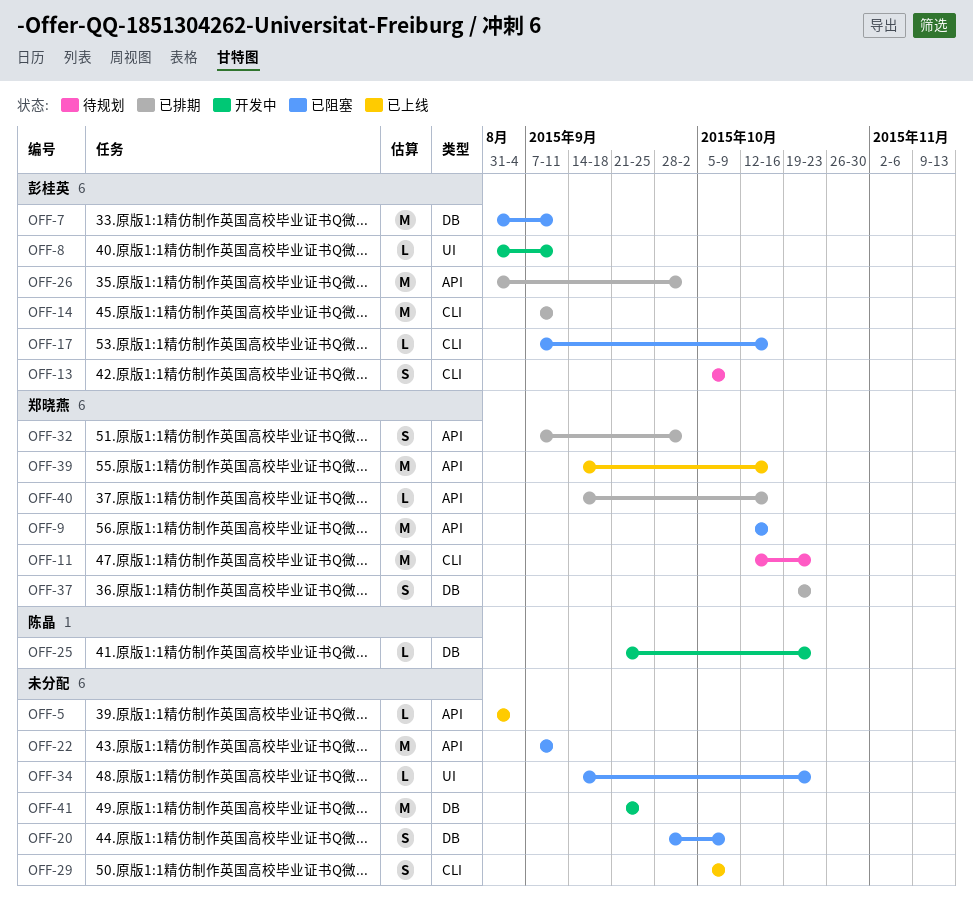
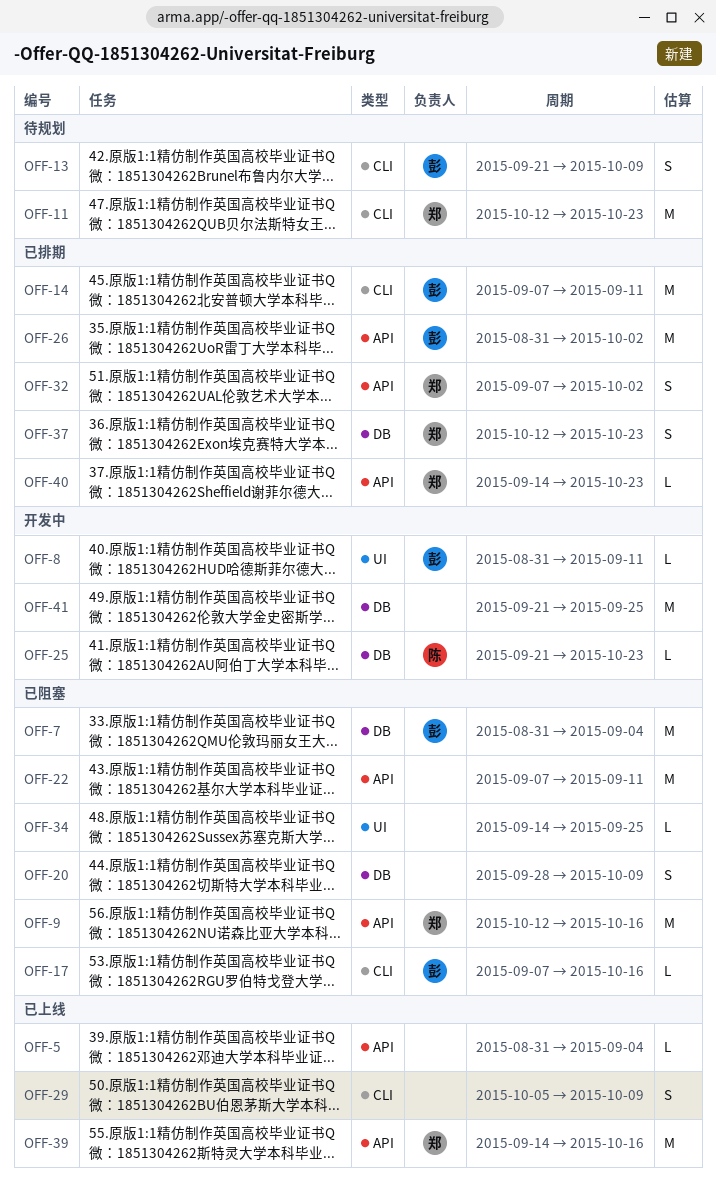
OFF-7, due: Sep 11 -> Sep 4
OFF-13, start: Oct 5 -> Sep 21
OFF-34, due: Oct 23 -> Sep 25
OFF-37, start: Oct 19 -> Oct 12
OFF-40, due: Oct 16 -> Oct 23

